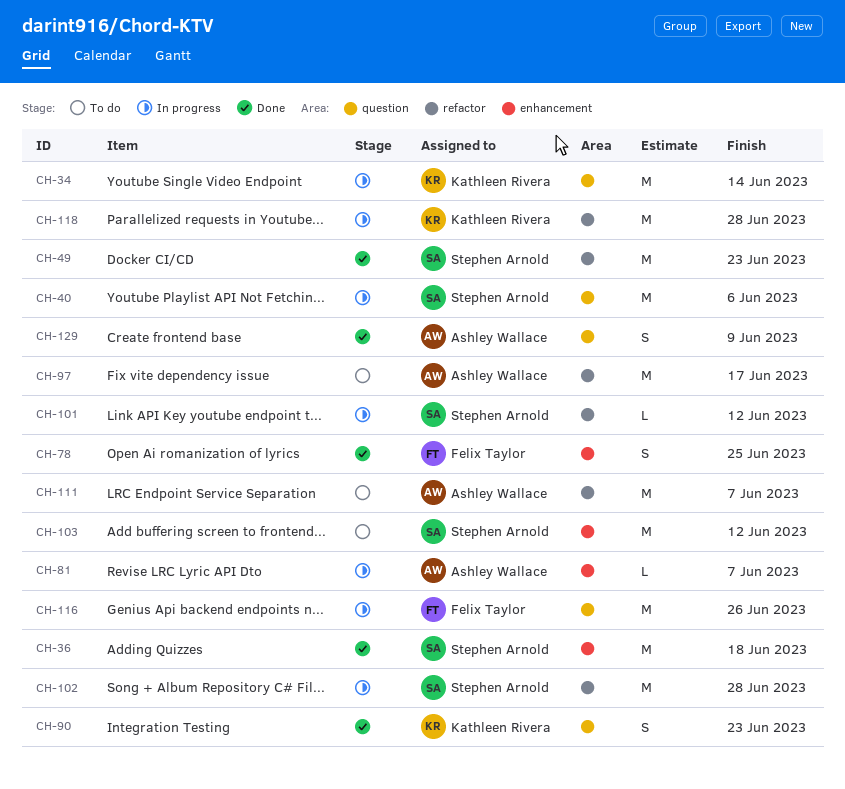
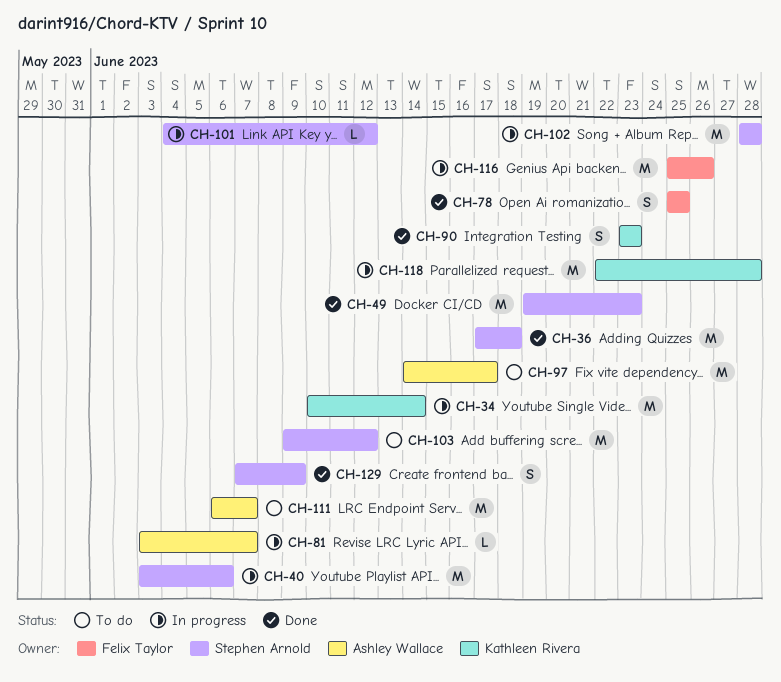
CH-129, owner: Ashley Wallace -> Stephen Arnold

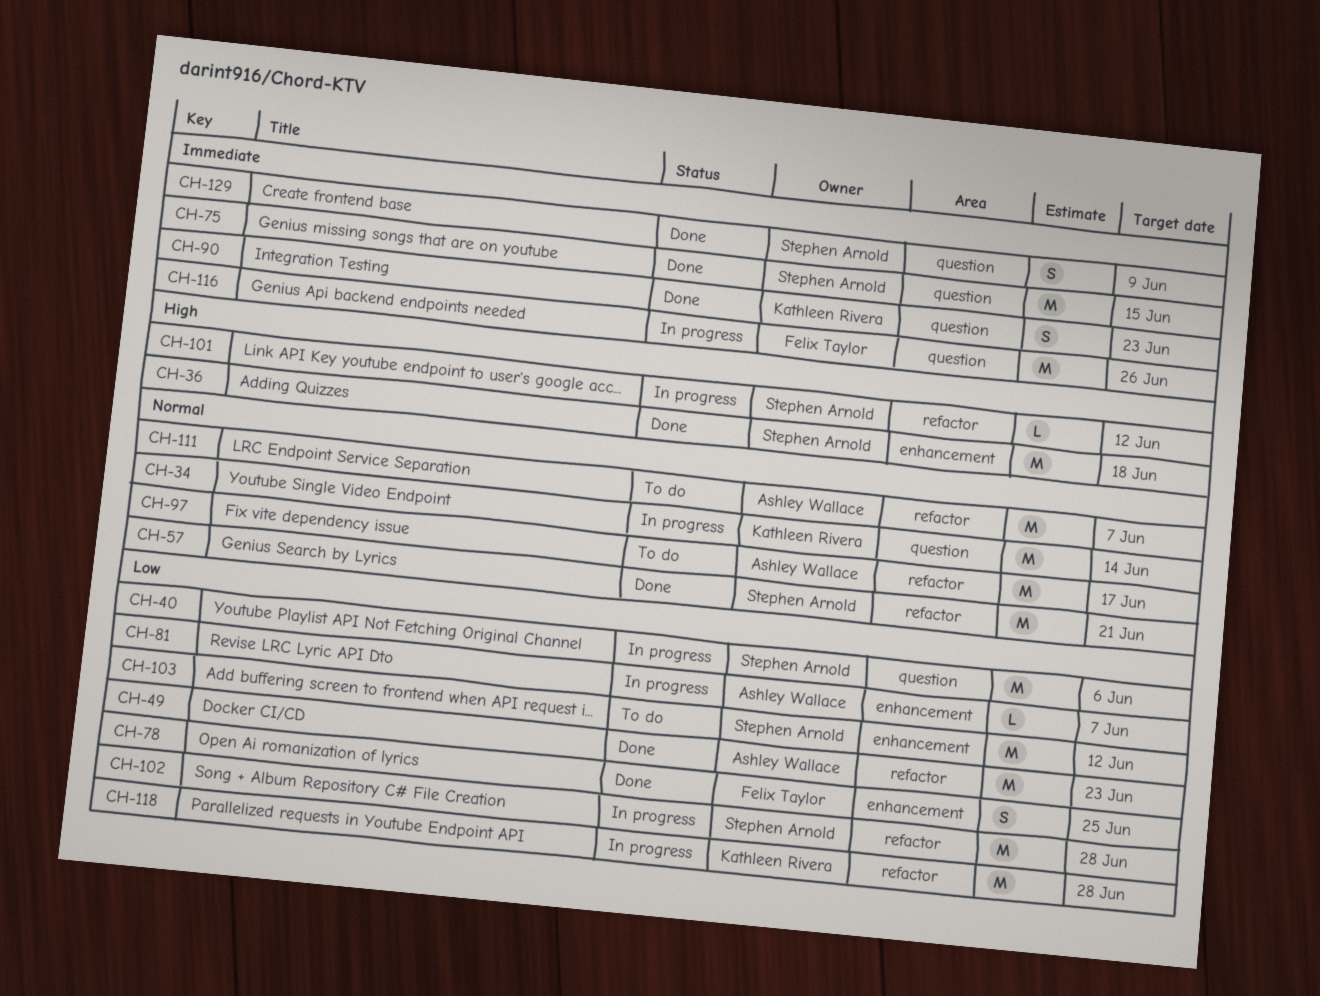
CH-49, owner: Stephen Arnold -> Ashley Wallace
CH-57: none -> present
CH-75: none -> present

